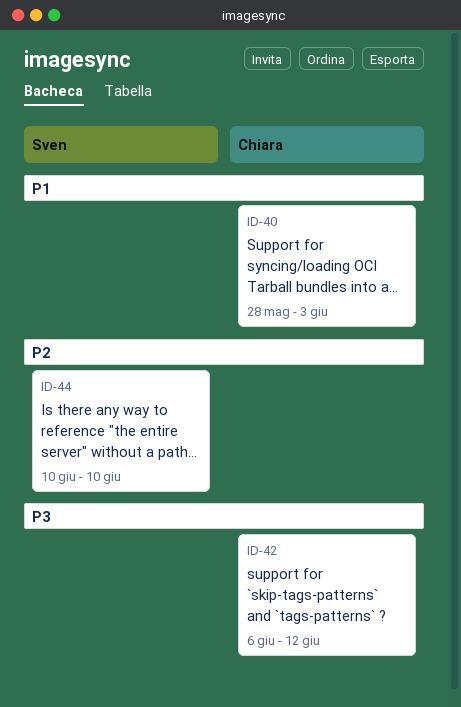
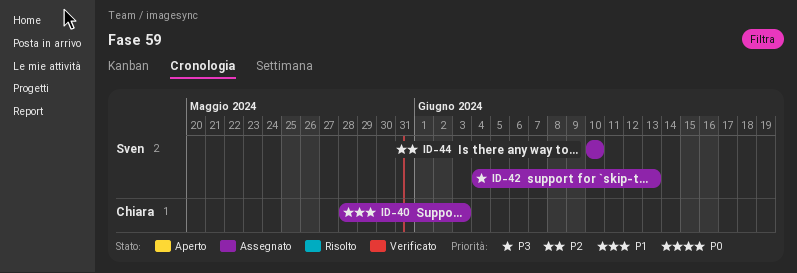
ID-42, owner: Chiara -> Sven
ID-42, start: Jun 6 -> Jun 4
ID-42, due: Jun 12 -> Jun 13

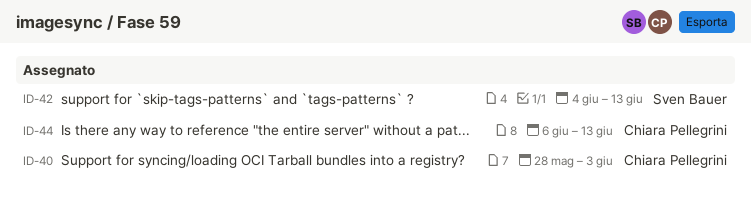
ID-44, owner: Sven Bauer -> Chiara Pellegrini
ID-44, start: Jun 10 -> Jun 6
ID-44, due: Jun 10 -> Jun 13

